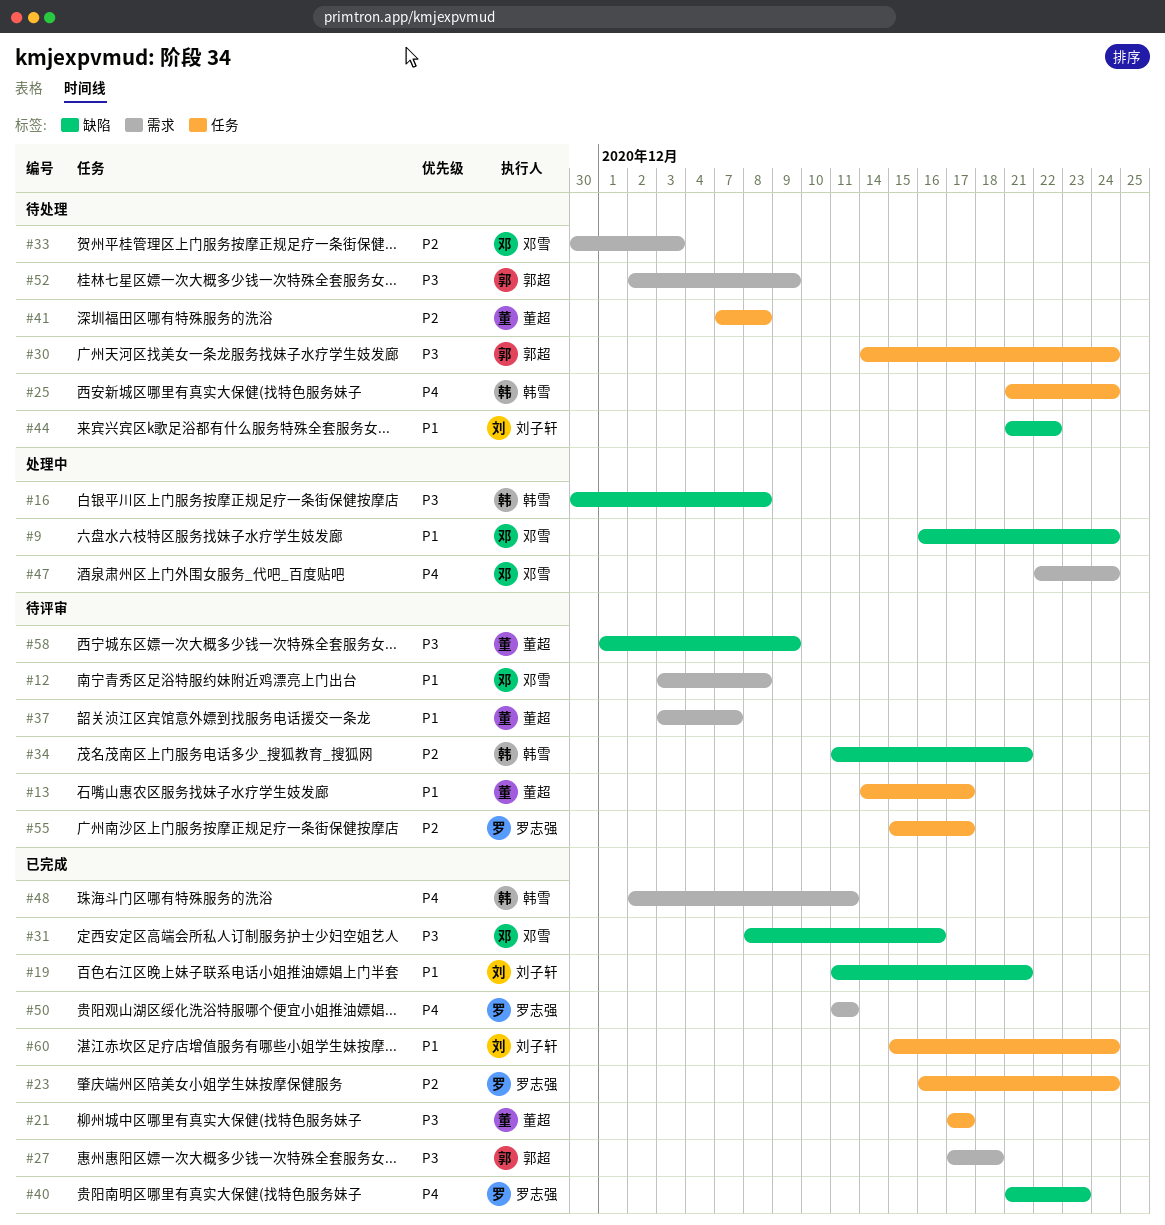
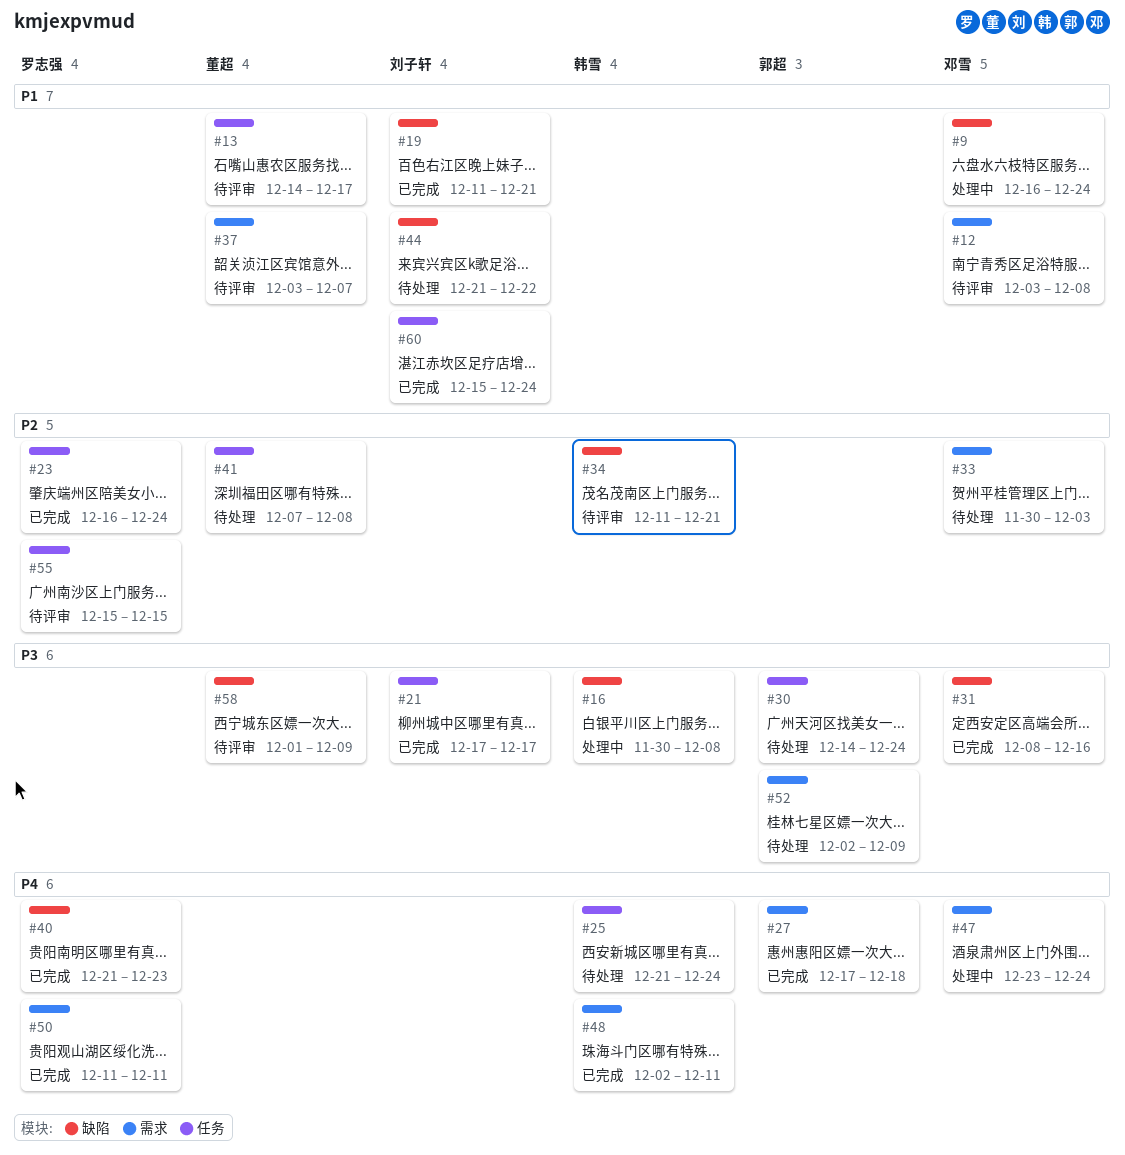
#21, owner: 董超 -> 刘子轩
#27, priority: P3 -> P4
#47, start: Dec 22 -> Dec 23
#55, due: Dec 17 -> Dec 15

